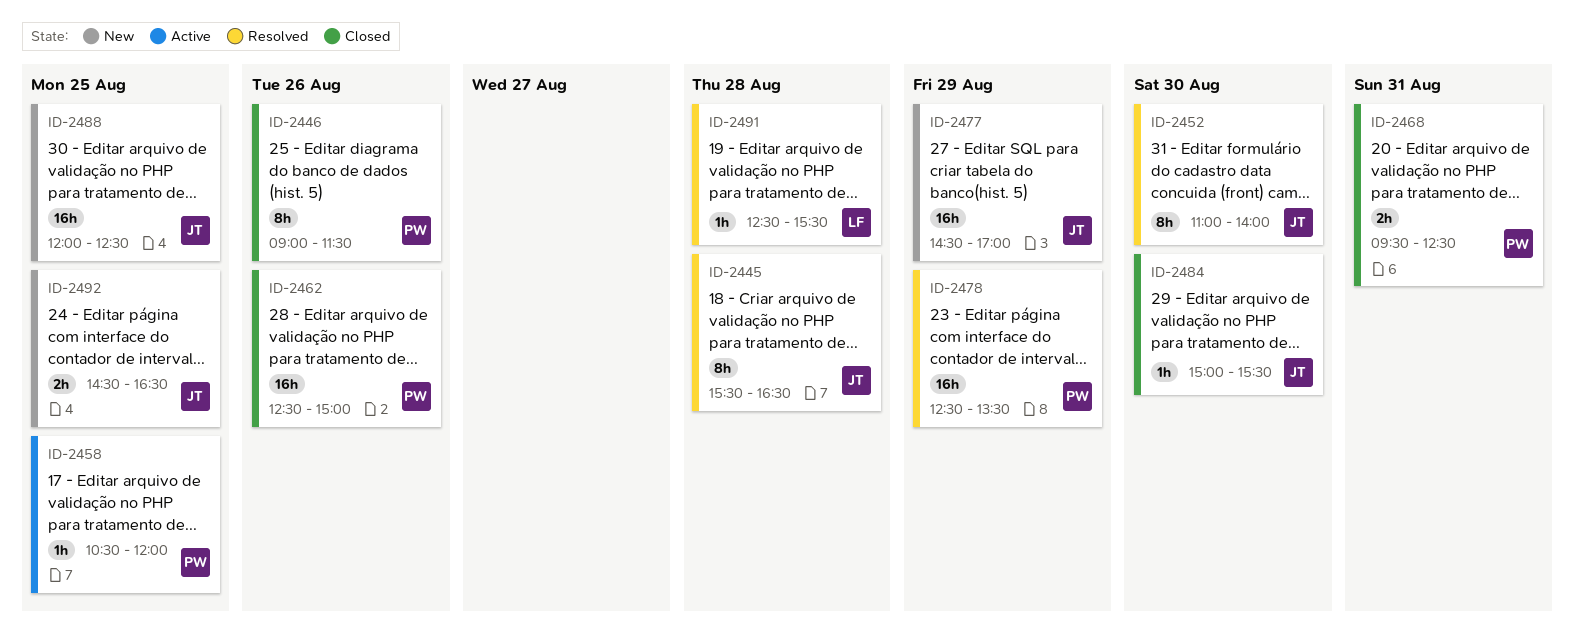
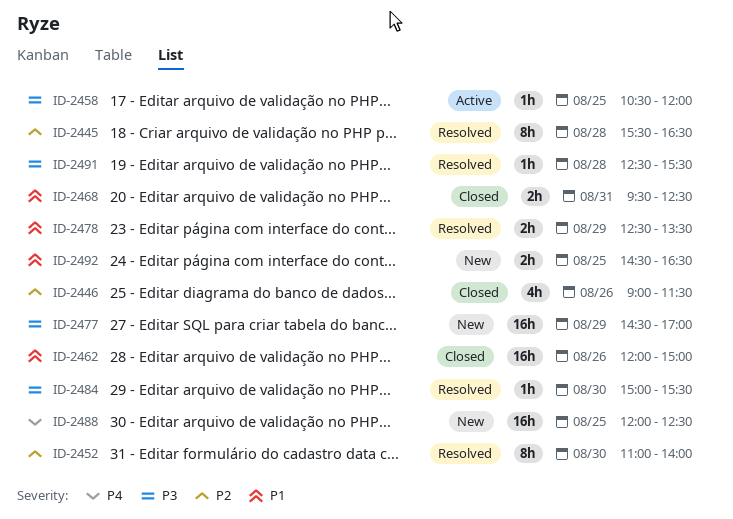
ID-2446, estimate: 8h -> 4h
ID-2462, begins: 12:30 -> 12:00
ID-2478, estimate: 16h -> 2h
ID-2484, status: Closed -> Resolved

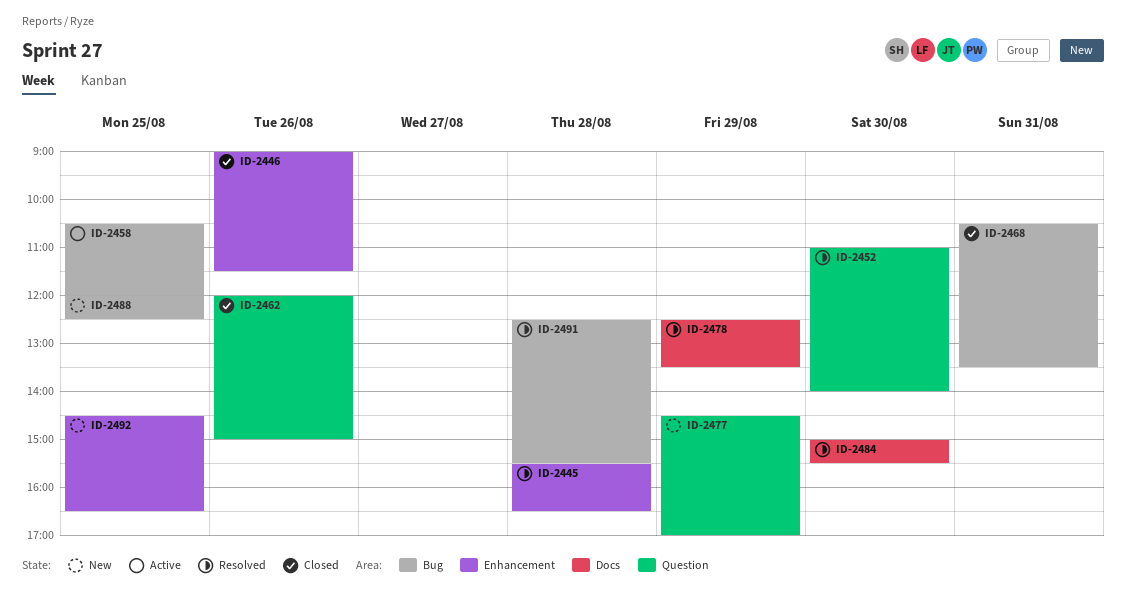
ID-2468, begins: 09:30 -> 10:30
ID-2468, ends: 12:30 -> 13:30

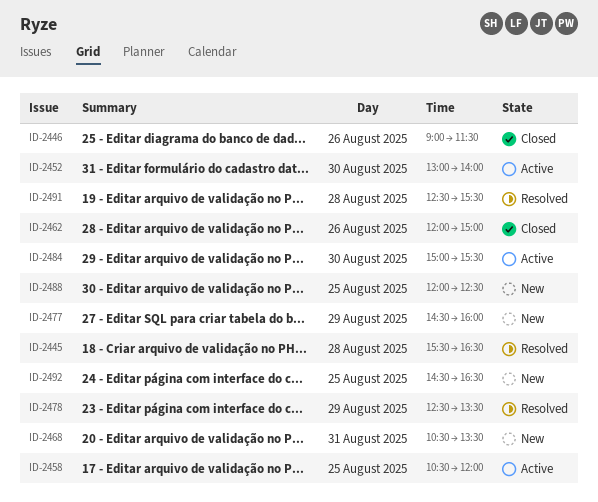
ID-2452, status: Resolved -> Active
ID-2452, begins: 11:00 -> 13:00
ID-2468, status: Closed -> New
ID-2477, ends: 17:00 -> 16:00
ID-2484, status: Resolved -> Active

